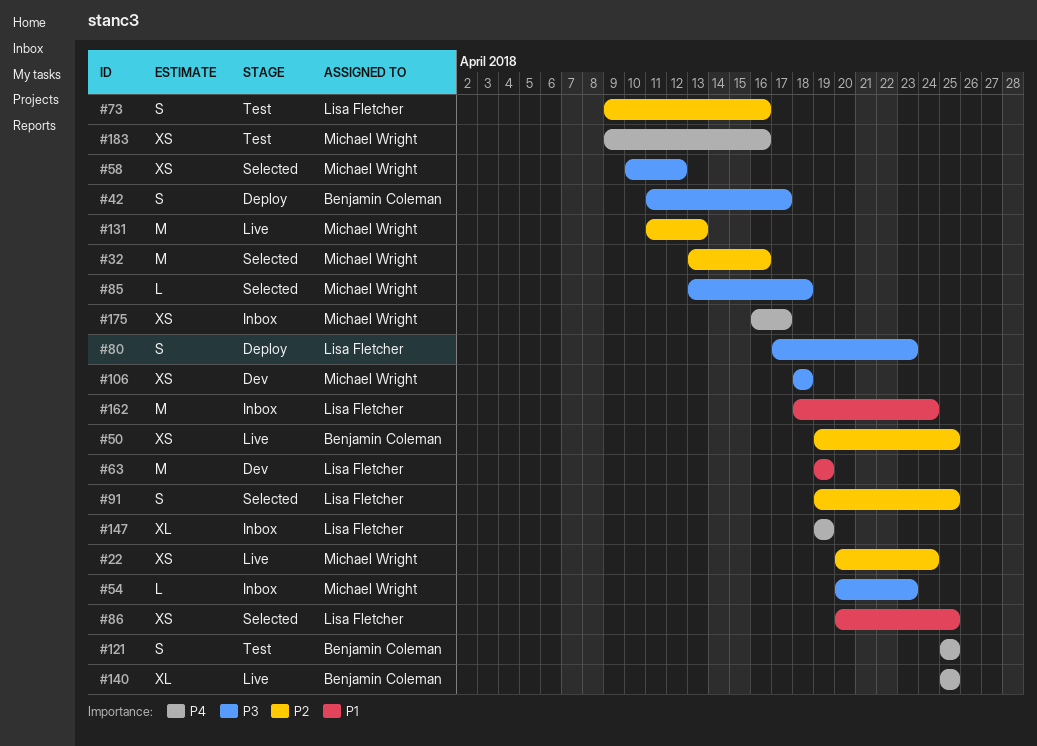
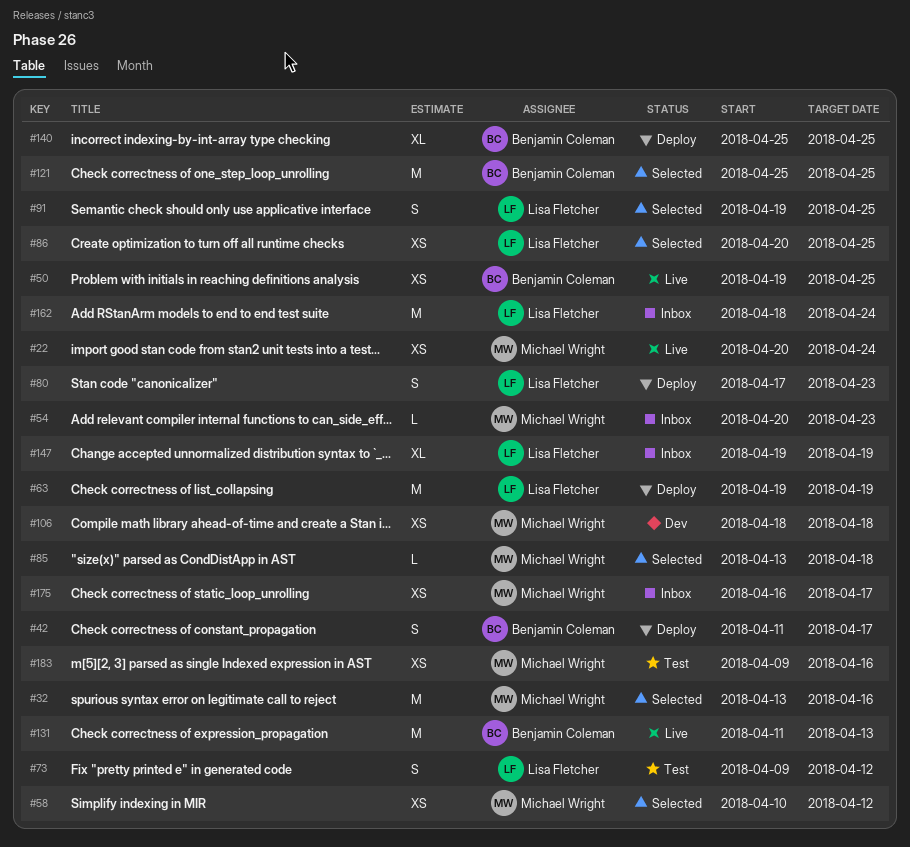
#63, status: Dev -> Deploy
#73, due: Apr 16 -> Apr 12
#121, status: Test -> Selected
#121, estimate: S -> M
#131, owner: Michael Wright -> Benjamin Coleman
#140, status: Live -> Deploy

